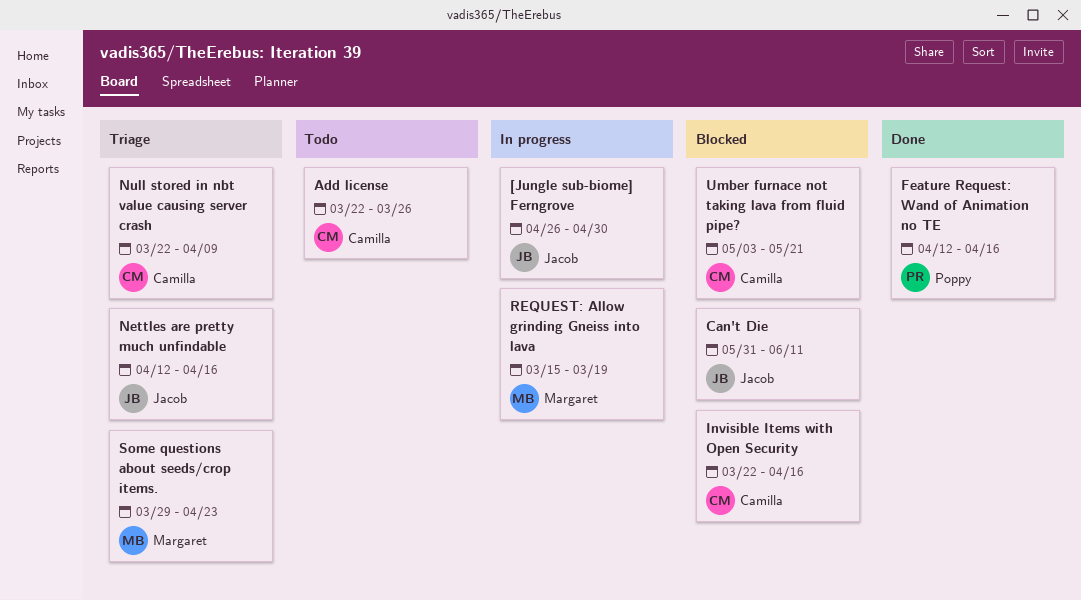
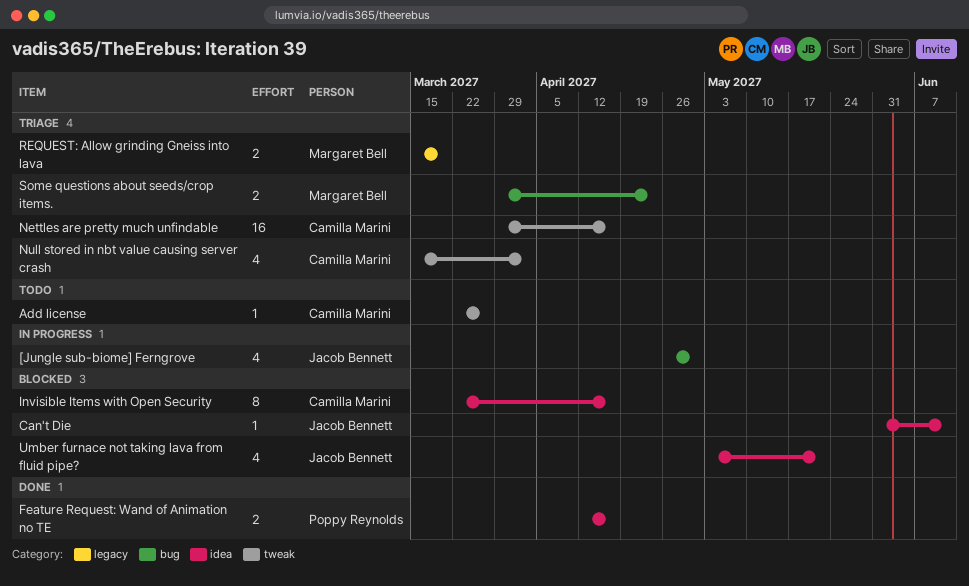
Nettles are pretty much unfindable, owner: Jacob Bennett -> Camilla Marini
Nettles are pretty much unfindable, start: Apr 12 -> Mar 29
Null stored in nbt value causing server crash, start: Mar 22 -> Mar 15
Null stored in nbt value causing server crash, due: Apr 9 -> Apr 2
REQUEST: Allow grinding Gneiss into lava, status: In progress -> Triage
Umber furnace not taking lava from fluid pipe?, owner: Camilla Marini -> Jacob Bennett

